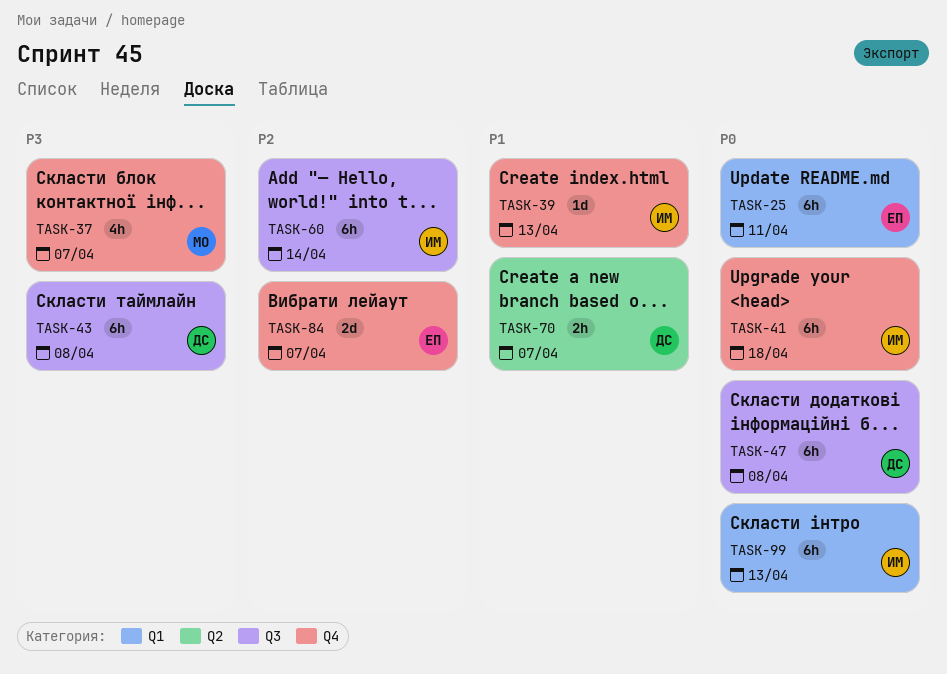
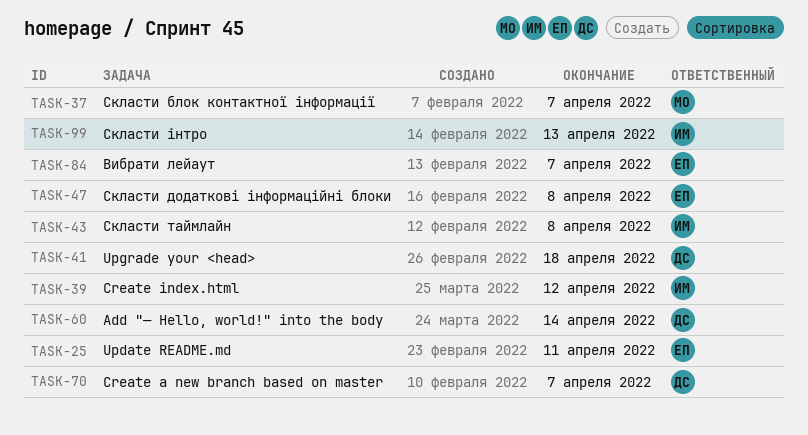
TASK-39, due: Apr 13 -> Apr 12
TASK-41, owner: ИМ -> ДС
TASK-43, owner: ДС -> ИМ
TASK-47, owner: ДС -> ЕП
TASK-60, owner: ИМ -> ДС

